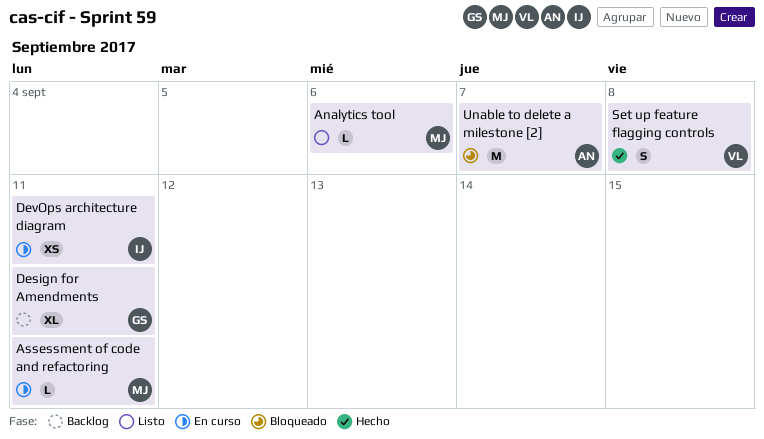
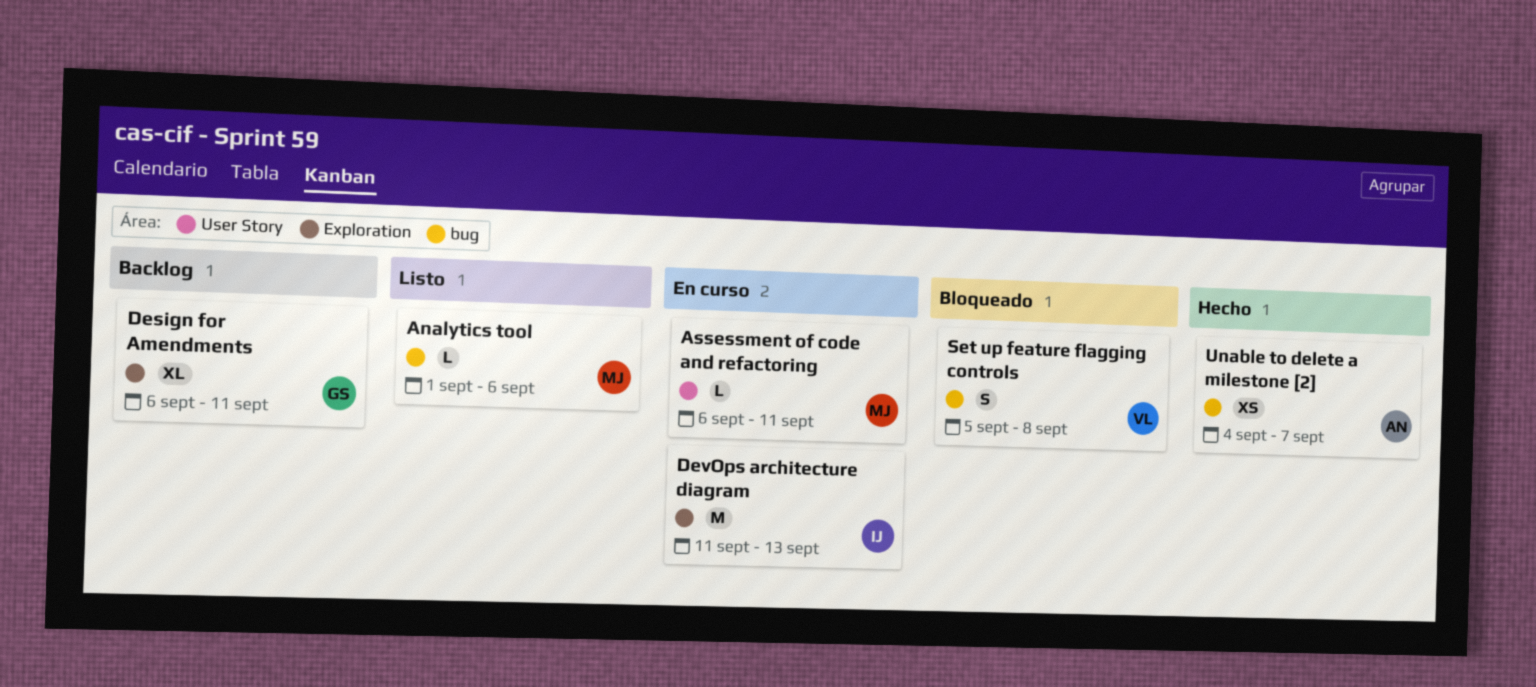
DevOps architecture diagram, estimate: XS -> M
DevOps architecture diagram, due: Sep 11 -> Sep 13
Set up feature flagging controls, status: Hecho -> Bloqueado
Unable to delete a milestone [2], status: Bloqueado -> Hecho
Unable to delete a milestone [2], estimate: M -> XS

